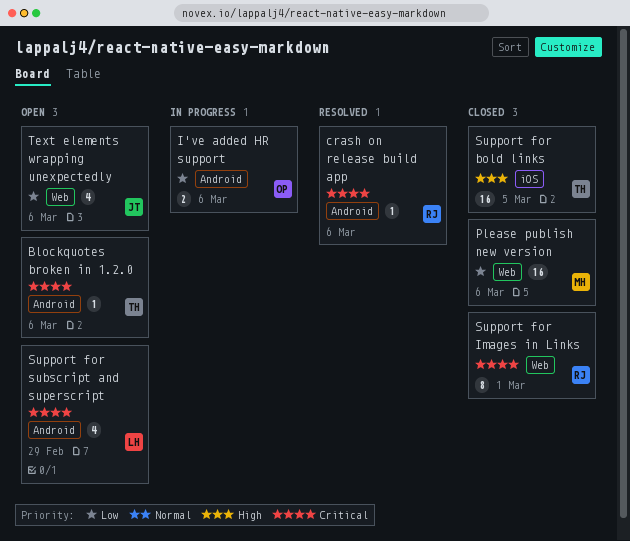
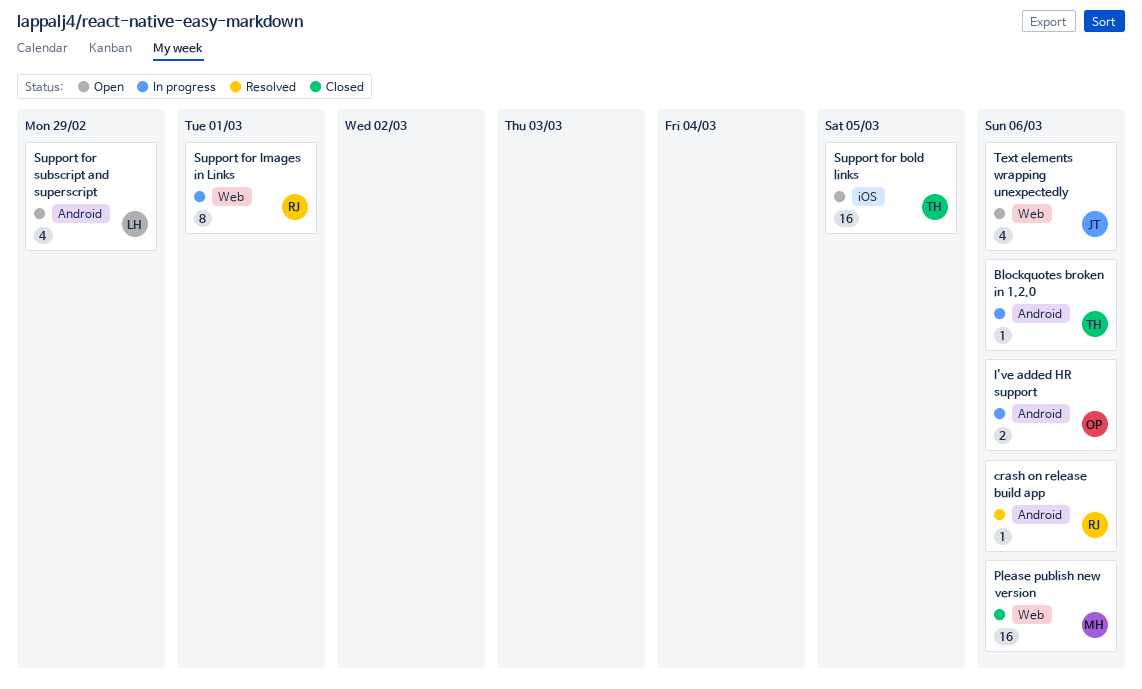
Blockquotes broken in 1.2.0, status: Open -> In progress
Support for bold links, status: Closed -> Open
Support for Images in Links, status: Closed -> In progress

